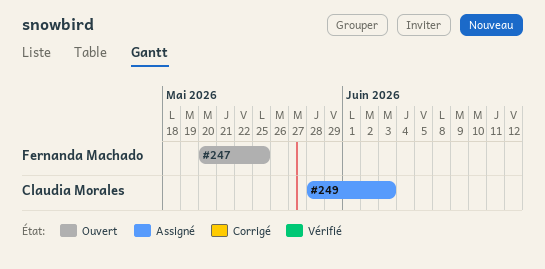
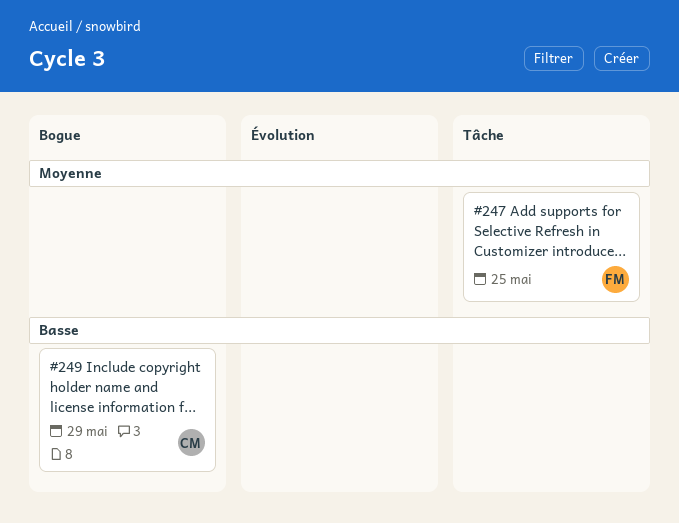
#249, due: Jun 3 -> May 29

